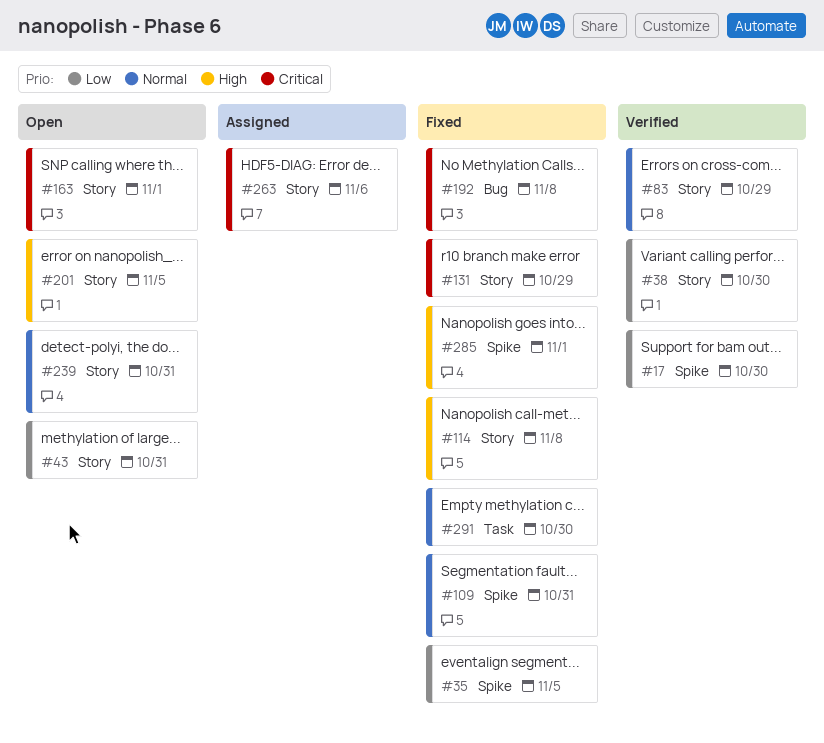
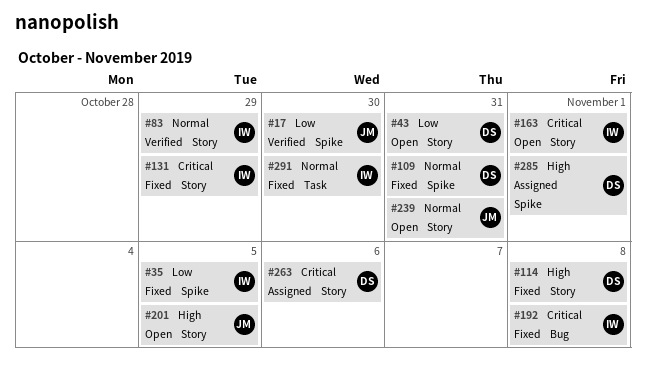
#38: present -> none
#285, status: Fixed -> Assigned

